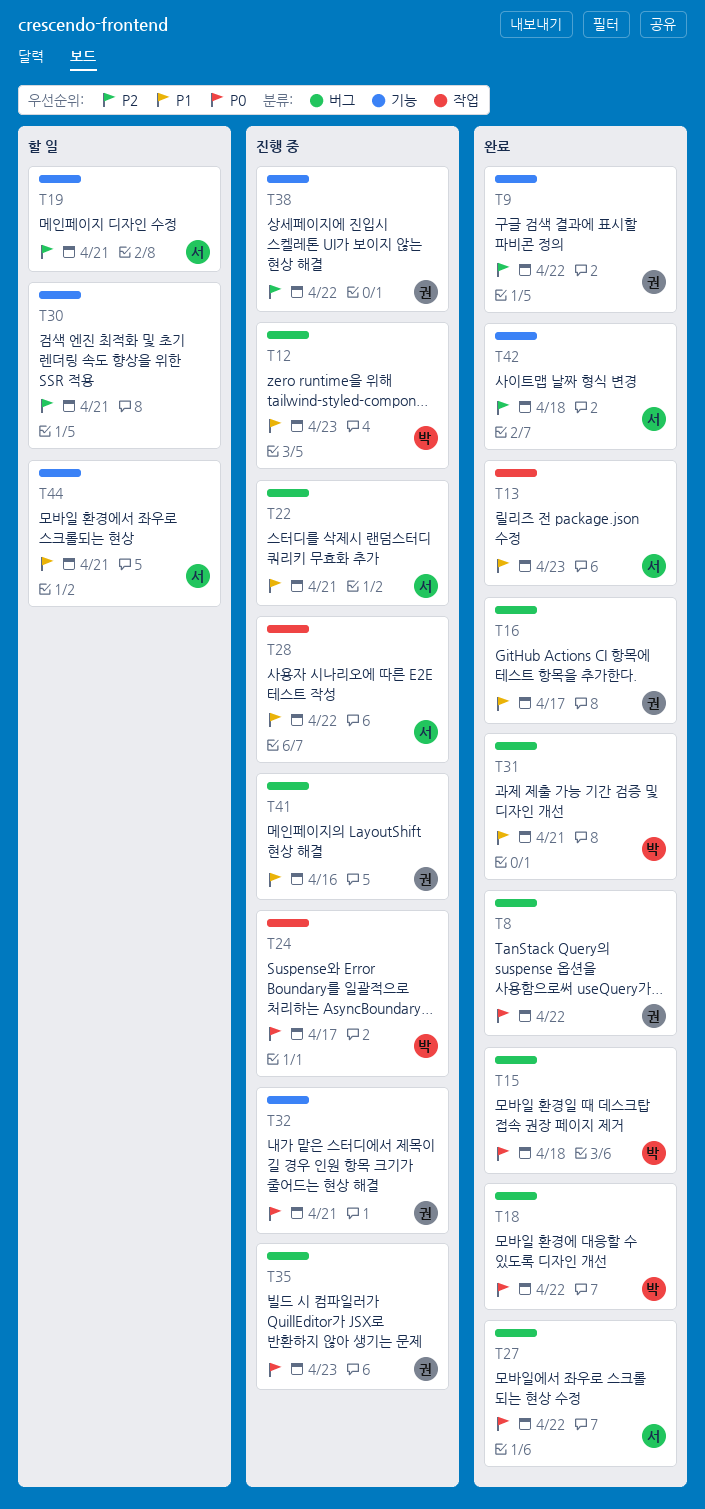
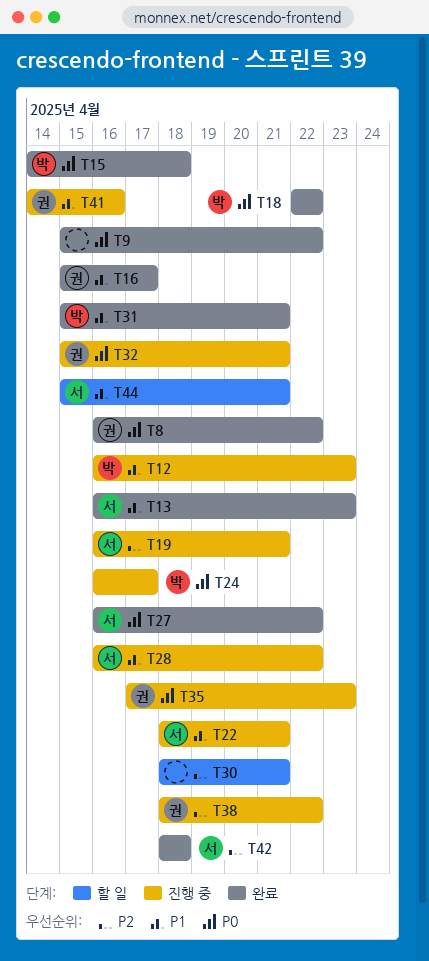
T9, owner: 권 -> none
T9, priority: P2 -> P0
T19, status: 할 일 -> 진행 중

